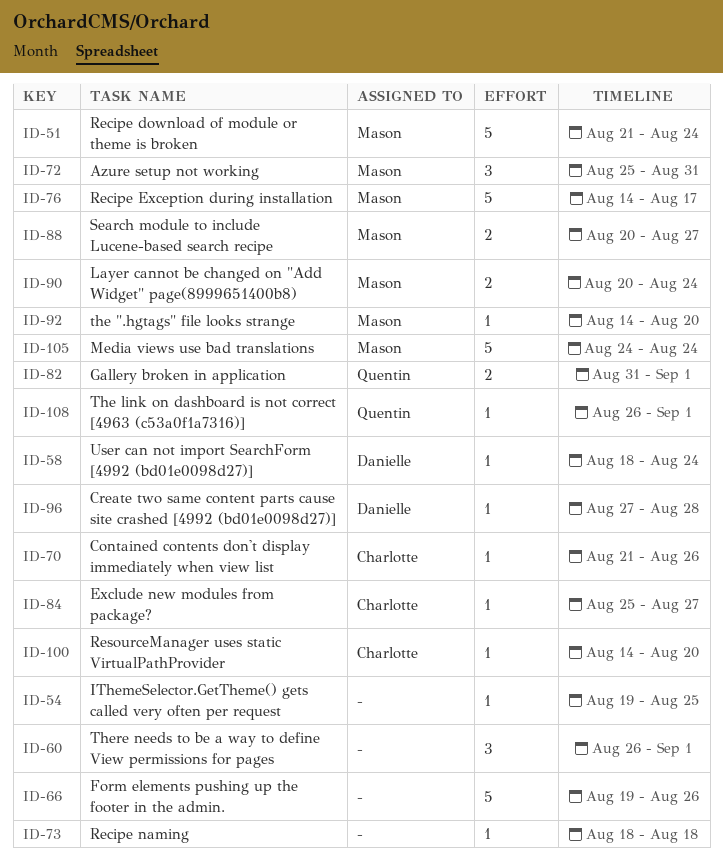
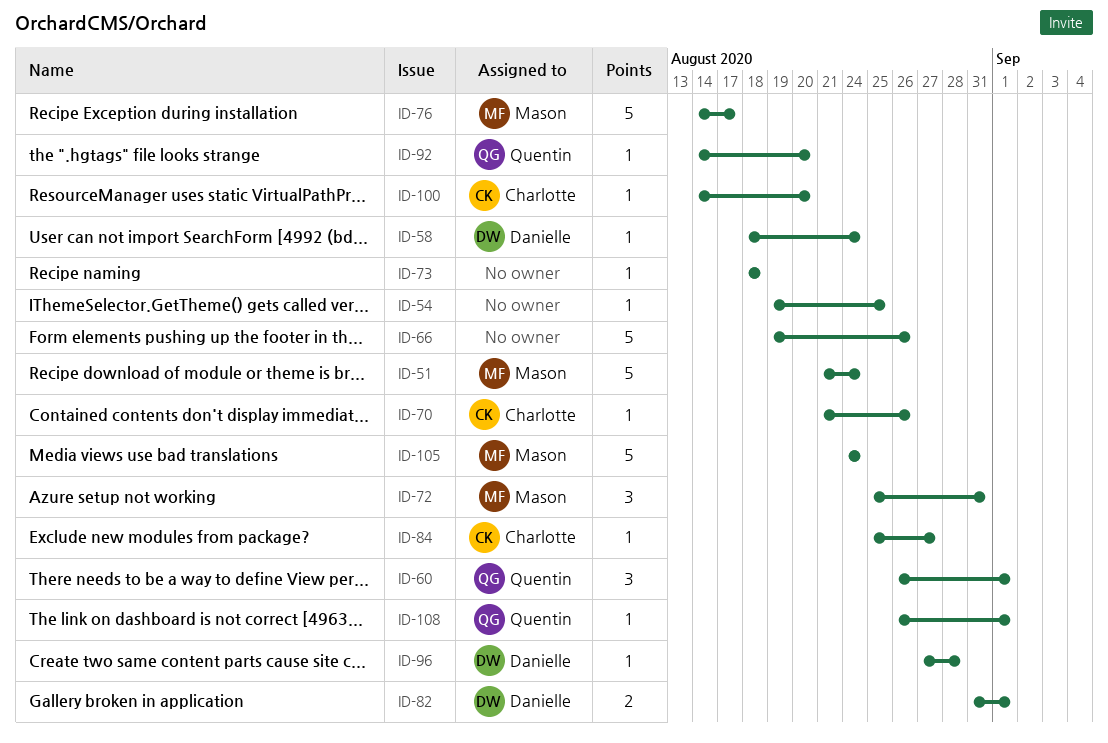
ID-60, owner: none -> Quentin
ID-82, owner: Quentin -> Danielle
ID-88: present -> none
ID-90: present -> none
ID-92, owner: Mason -> Quentin

